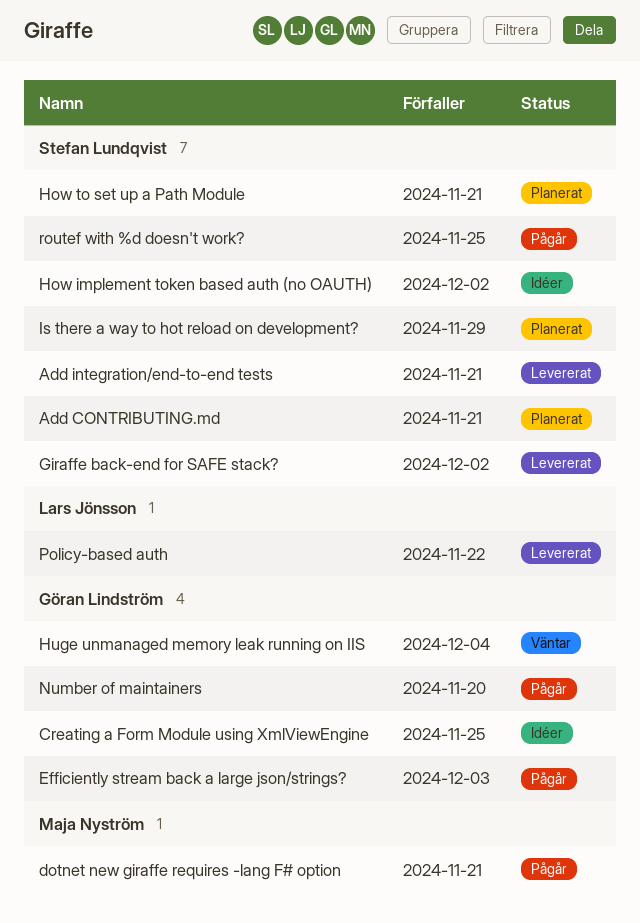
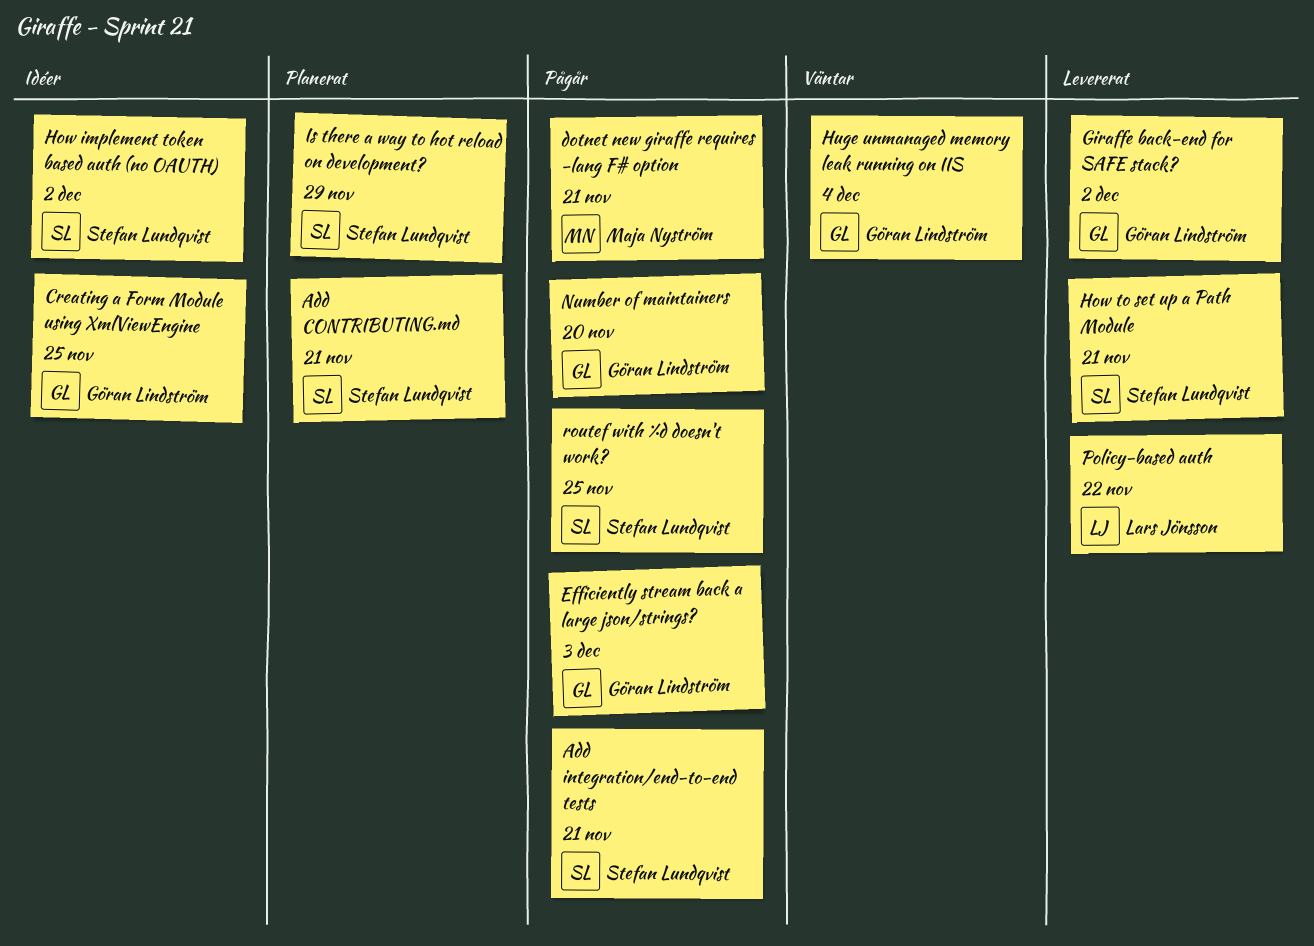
Add integration/end-to-end tests, status: Levererat -> Pågår
Giraffe back-end for SAFE stack?, owner: Stefan Lundqvist -> Göran Lindström
How to set up a Path Module, status: Planerat -> Levererat

